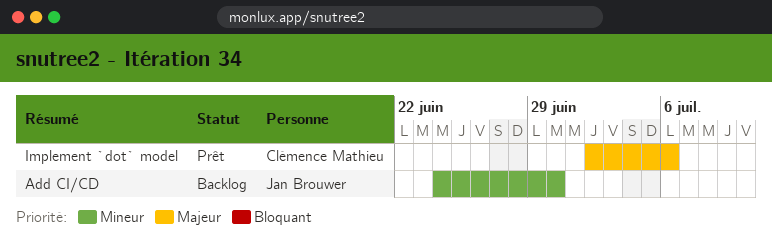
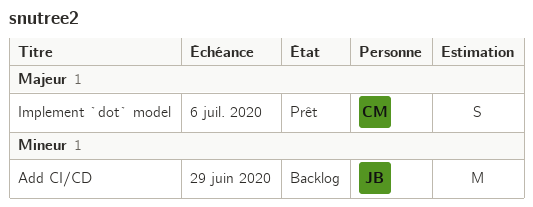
Add CI/CD, due: Jun 30 -> Jun 29

